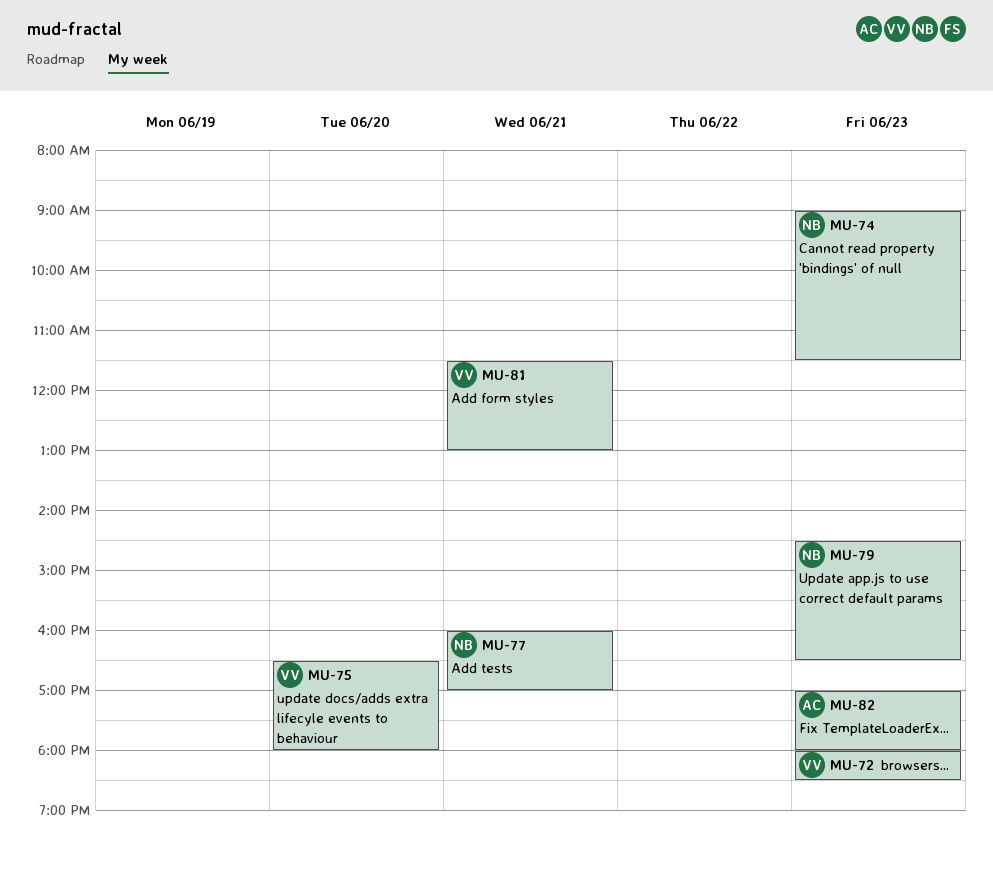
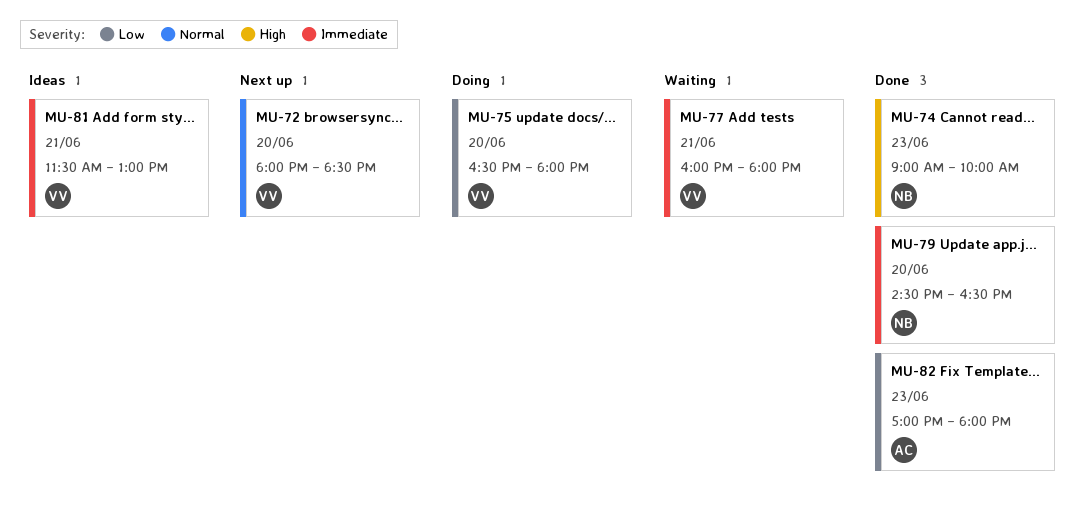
MU-72, day: Jun 23 -> Jun 20
MU-74, ends: 11:30 -> 10:00
MU-77, owner: NB -> VV
MU-77, ends: 17:00 -> 18:00
MU-79, day: Jun 23 -> Jun 20

